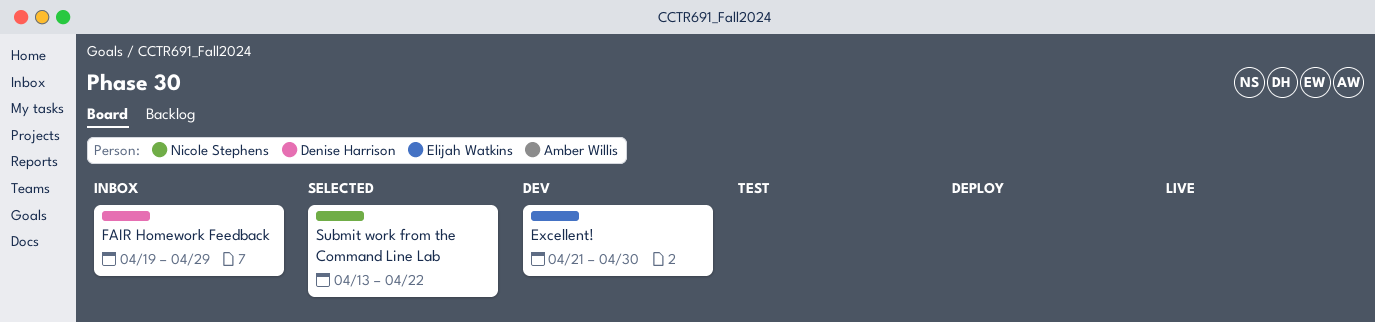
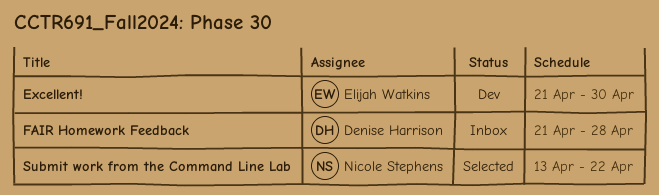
FAIR Homework Feedback, start: Apr 19 -> Apr 21
FAIR Homework Feedback, due: Apr 29 -> Apr 28

